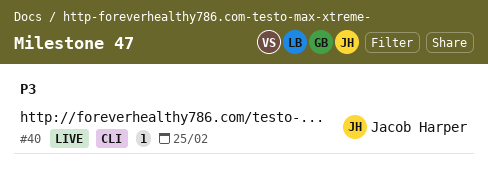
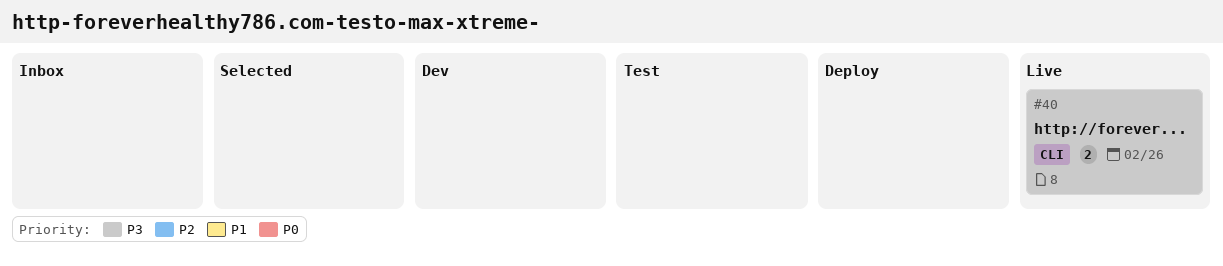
#40, estimate: 1 -> 2
#40, due: Feb 25 -> Feb 26

